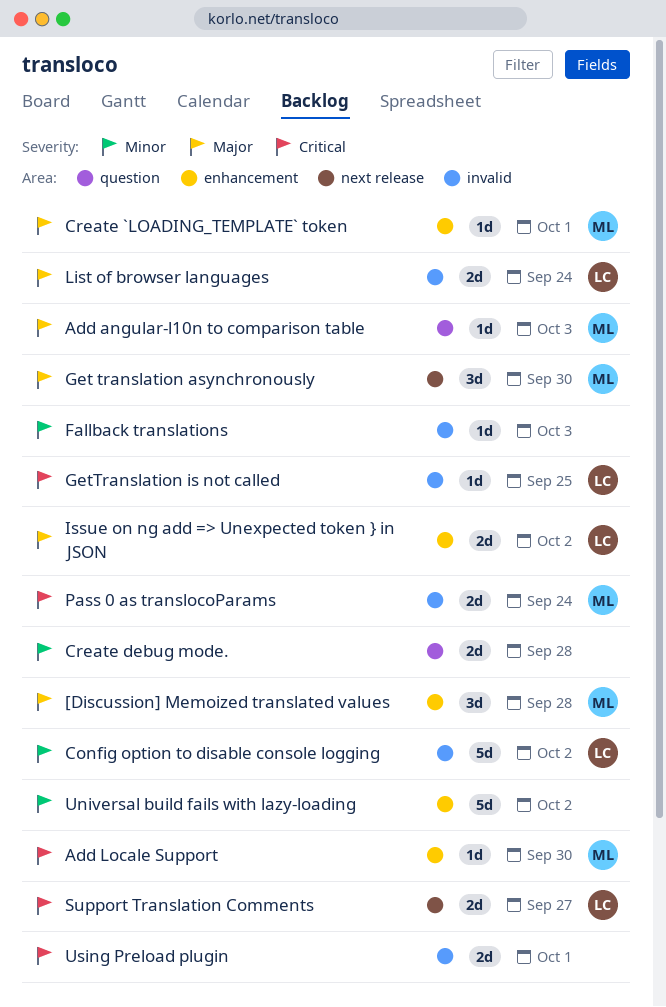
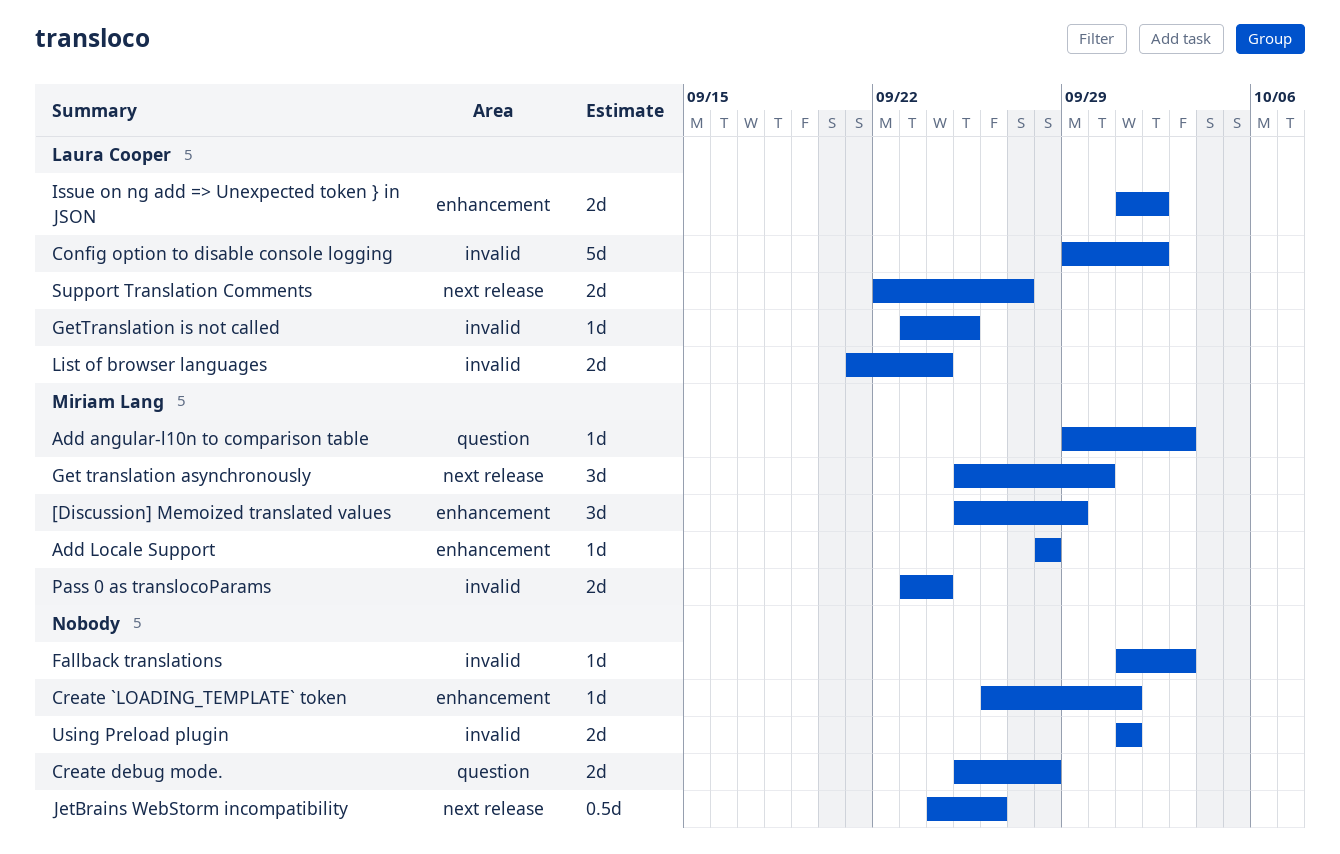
[Discussion] Memoized translated values, due: Sep 28 -> Sep 29
Add Locale Support, due: Sep 30 -> Sep 28
Create `LOADING_TEMPLATE` token, owner: Miriam Lang -> none
JetBrains WebStorm incompatibility: none -> present
Universal build fails with lazy-loading: present -> none

